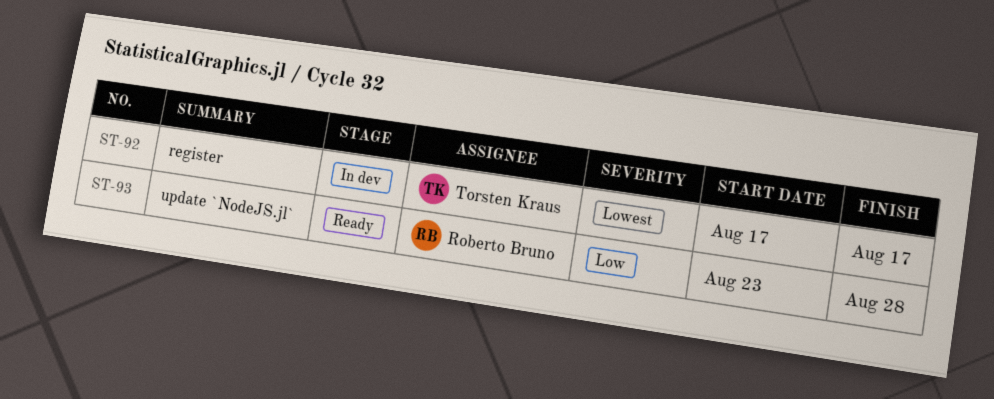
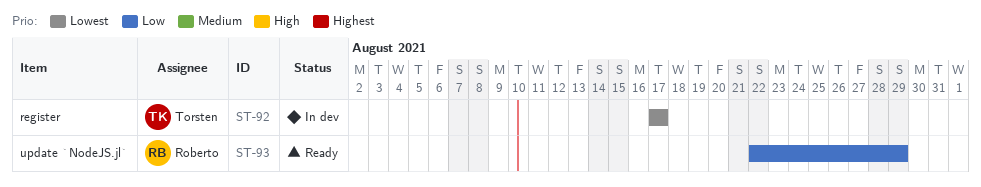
ST-93, start: Aug 23 -> Aug 22
ST-93, due: Aug 28 -> Aug 29

